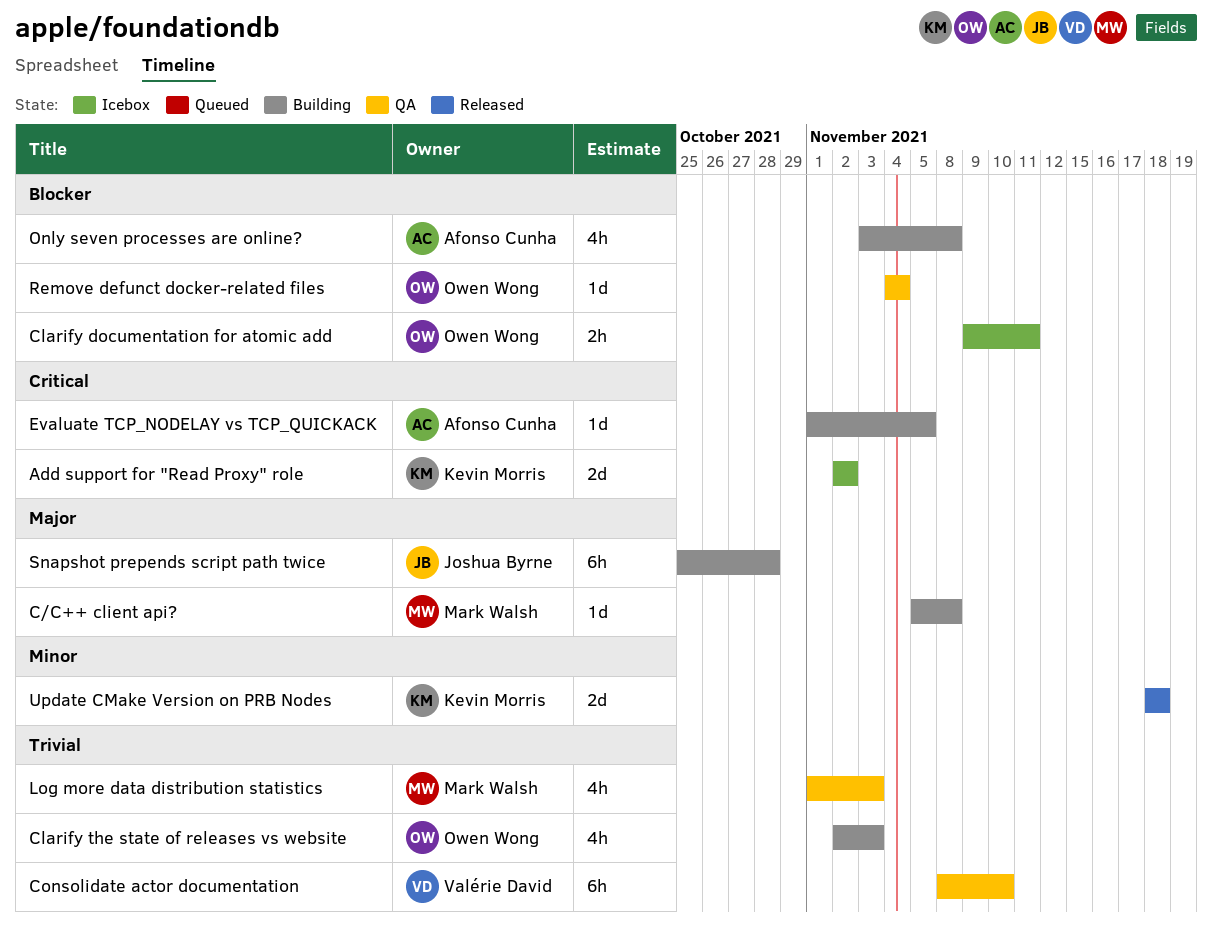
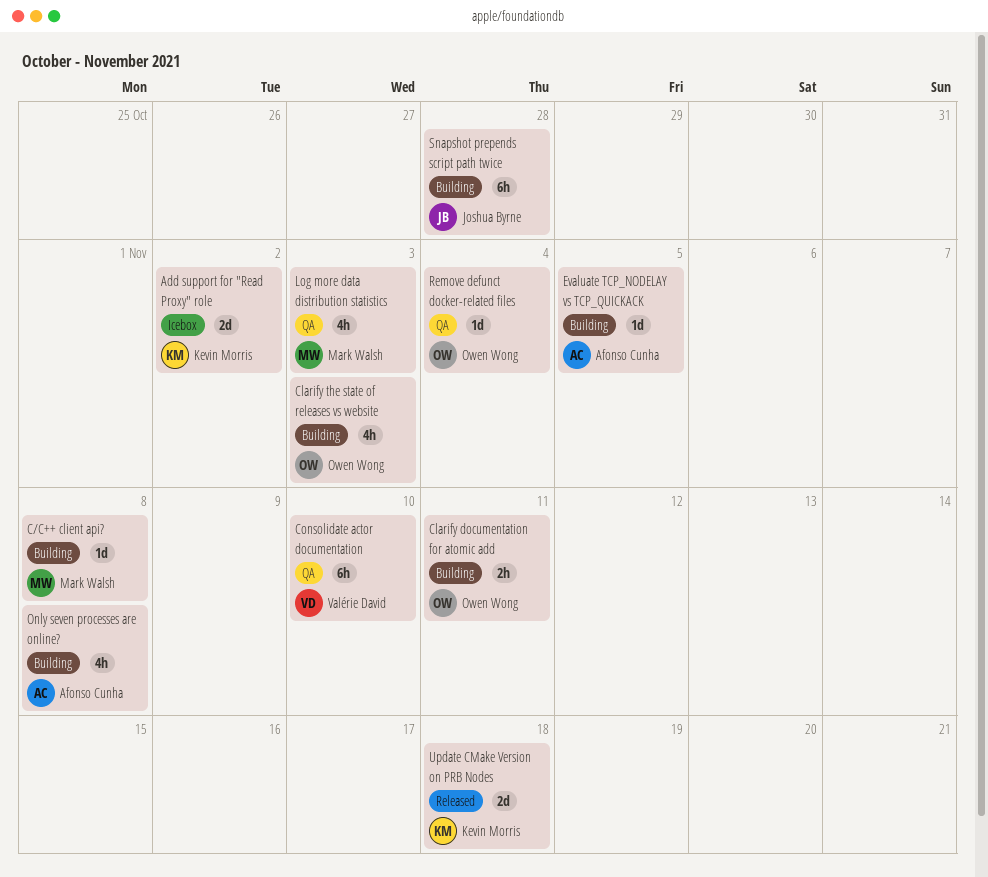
Clarify documentation for atomic add, status: Icebox -> Building

